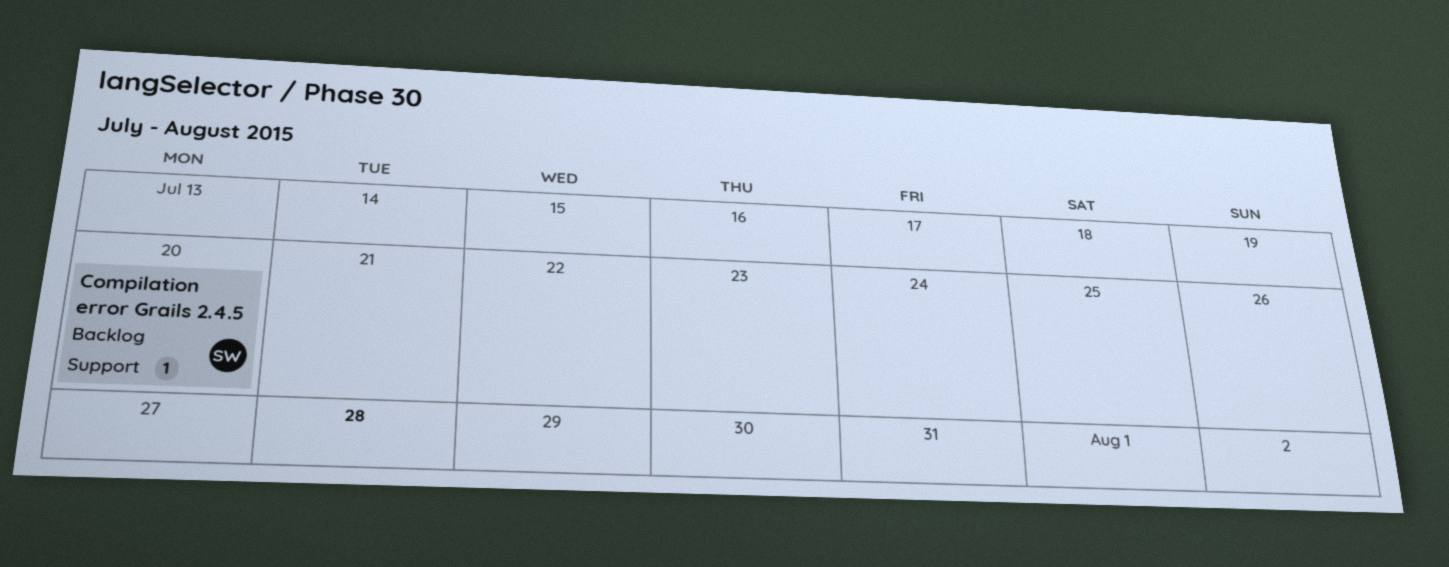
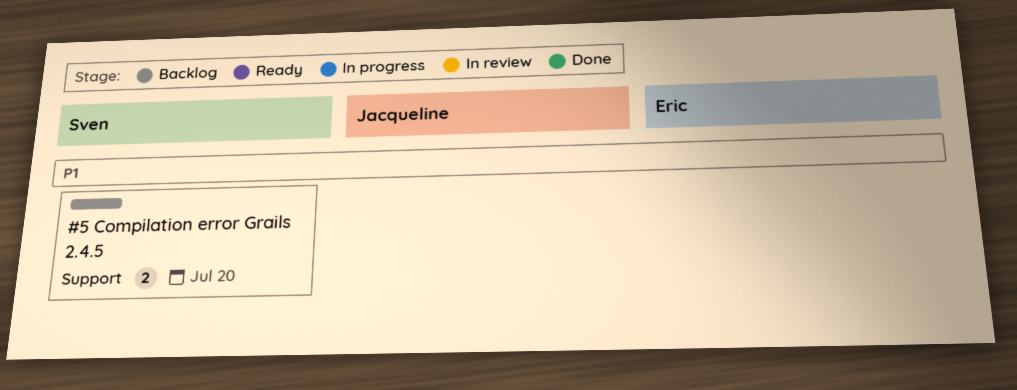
Compilation error Grails 2.4.5, estimate: 1 -> 2

